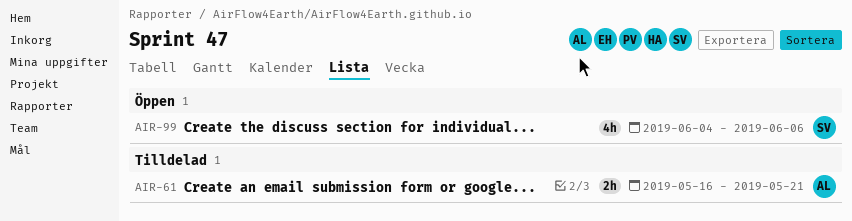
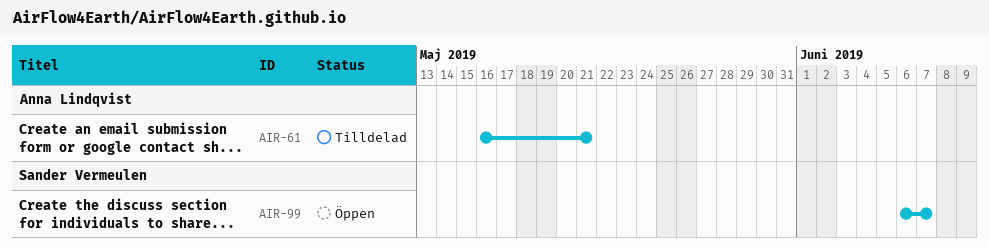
AIR-99, start: Jun 4 -> Jun 6
AIR-99, due: Jun 6 -> Jun 7

